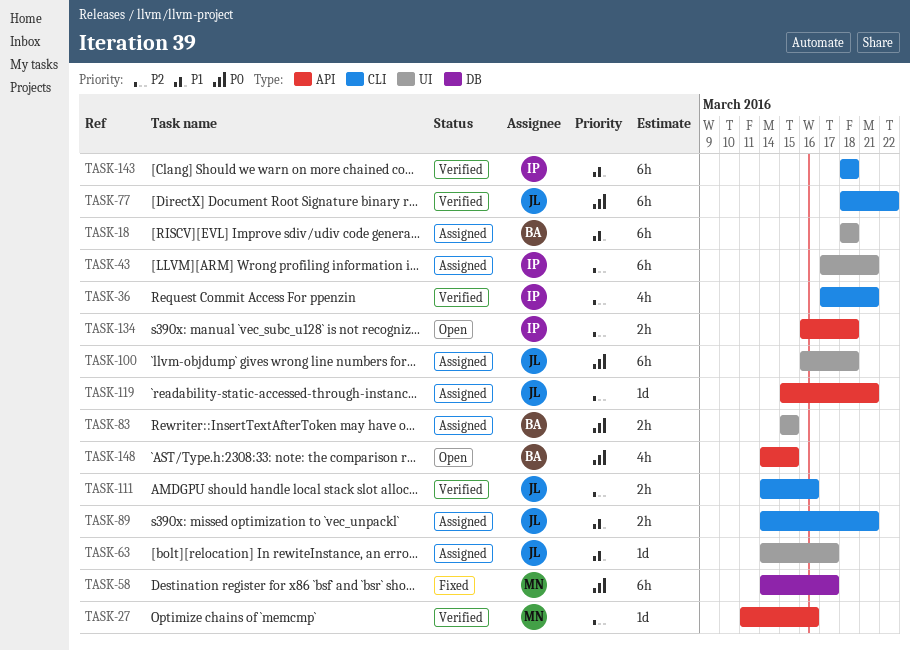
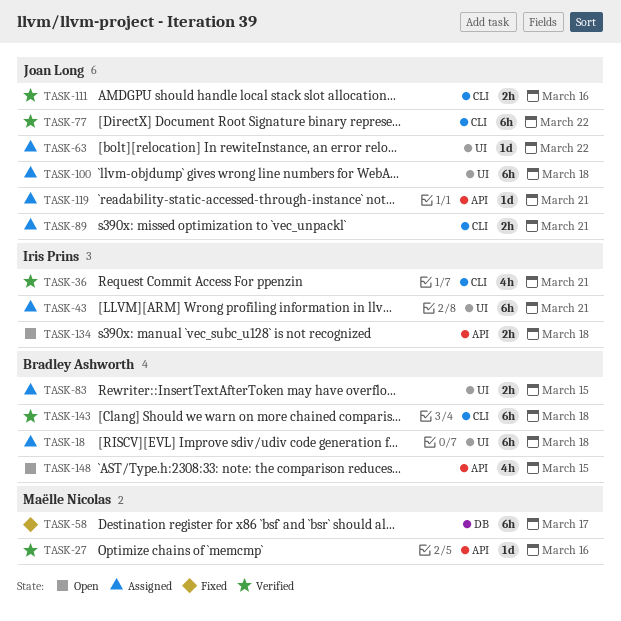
TASK-63, due: Mar 17 -> Mar 22
TASK-143, owner: Iris Prins -> Bradley Ashworth

